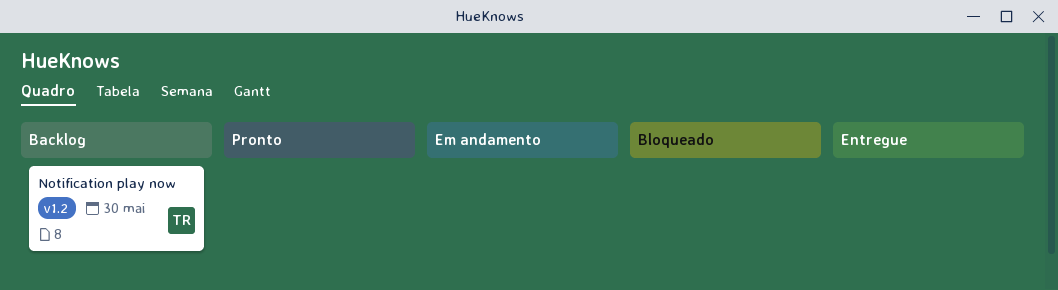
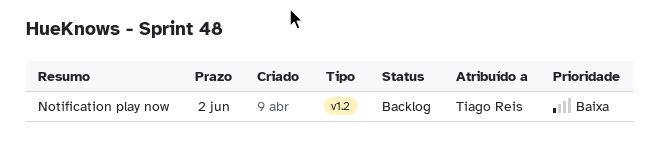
Notification play now, due: May 30 -> Jun 2

